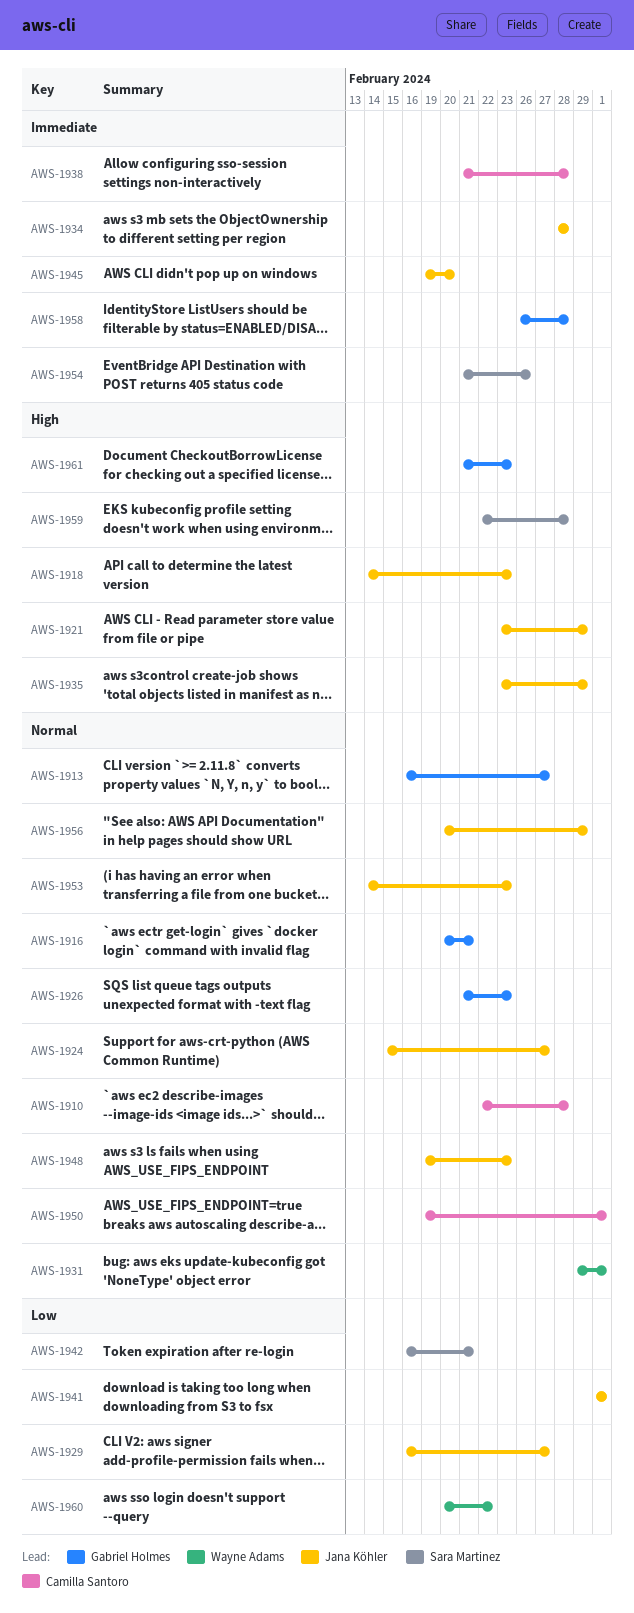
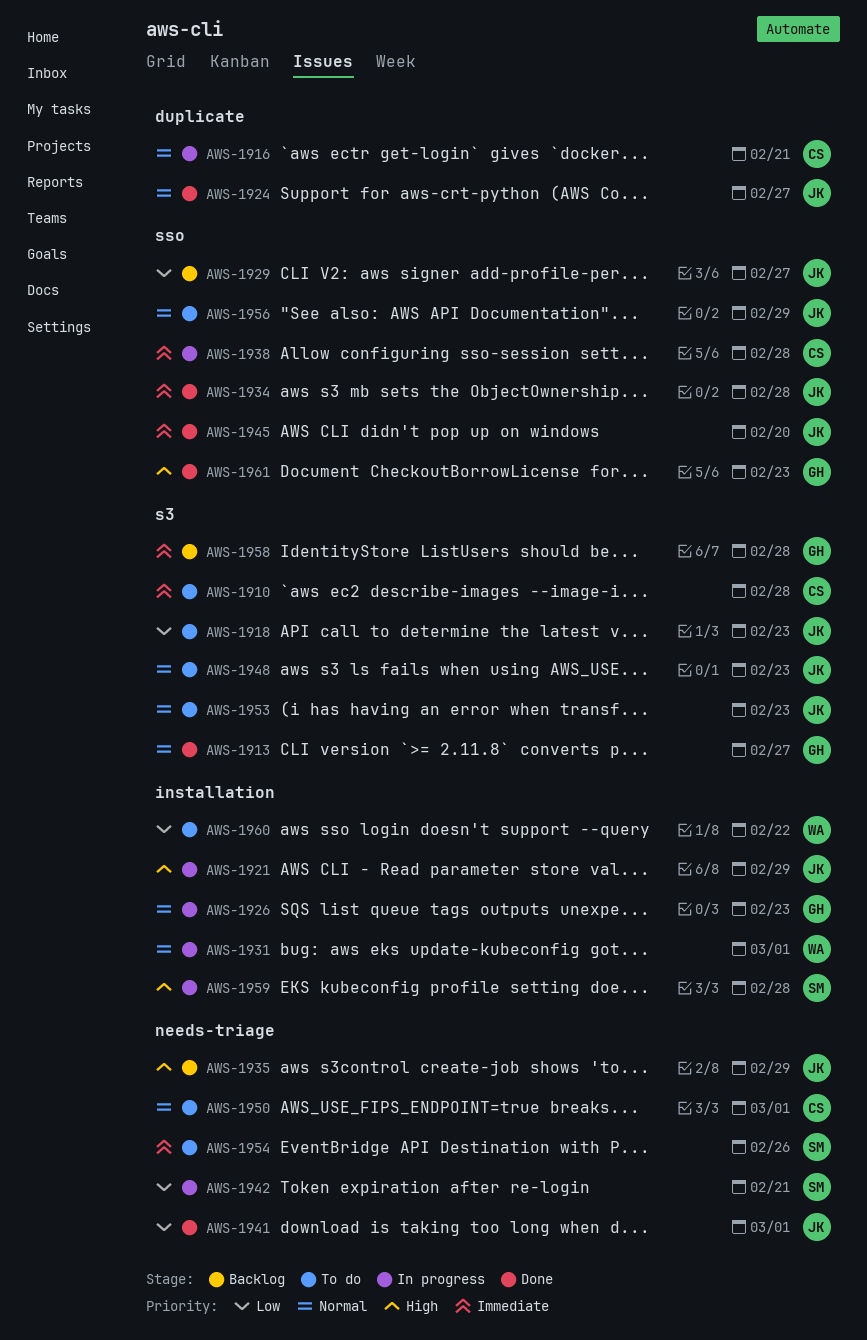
AWS-1910, priority: Normal -> Immediate
AWS-1916, owner: Gabriel Holmes -> Camilla Santoro
AWS-1918, priority: High -> Low

